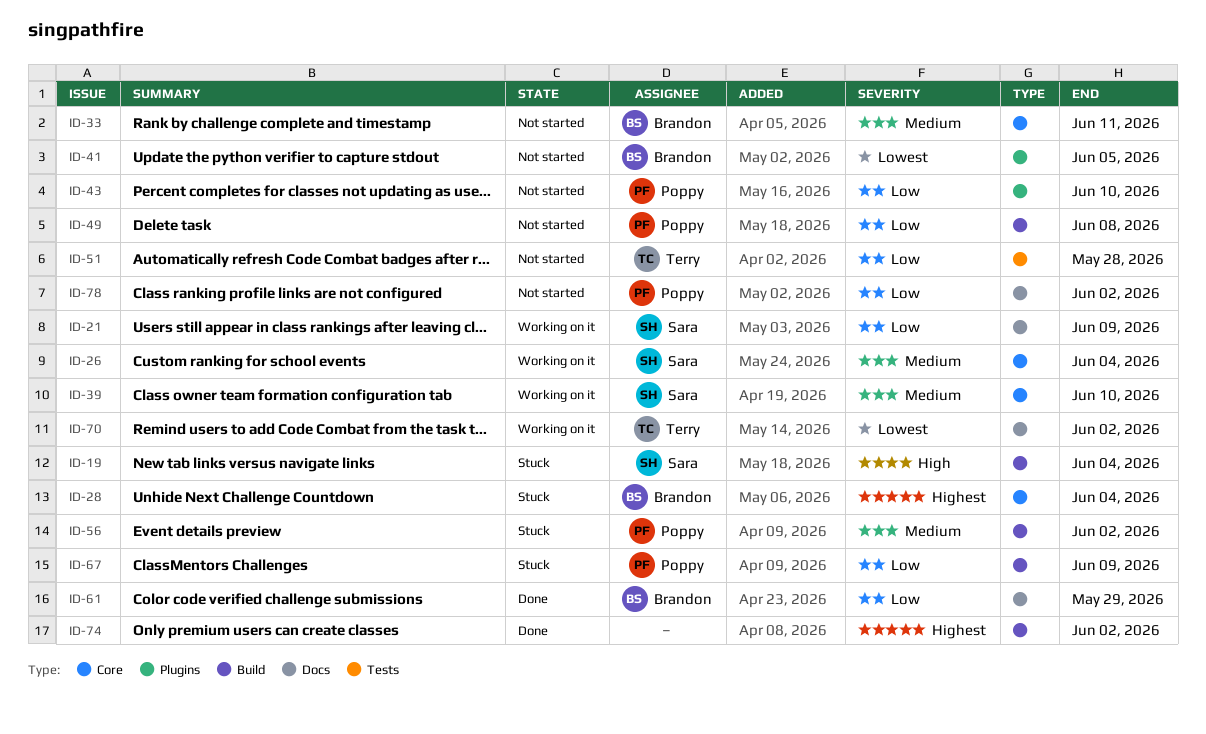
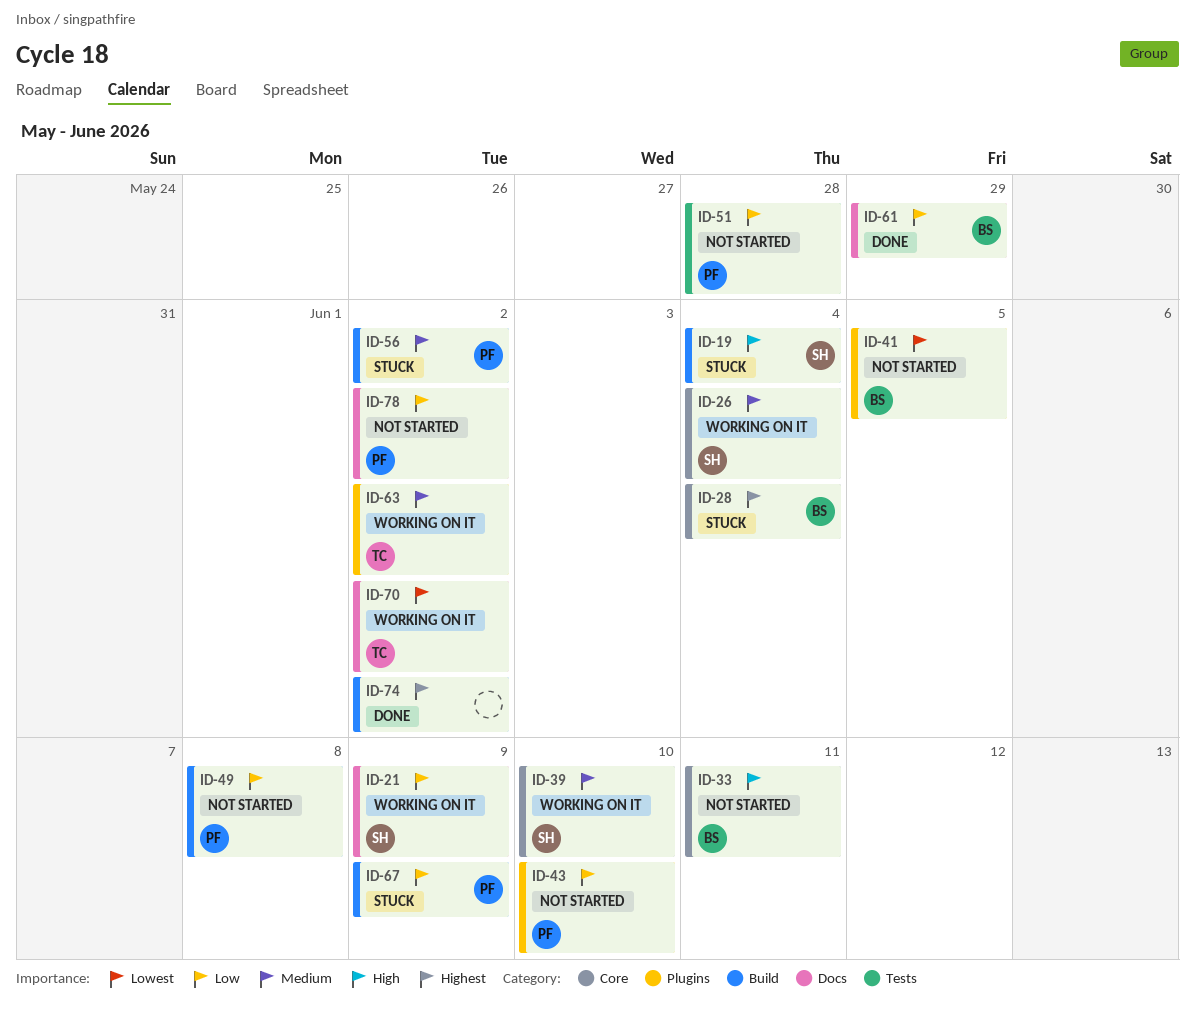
ID-33, priority: Medium -> High
ID-51, owner: Terry -> Poppy
ID-63: none -> present

